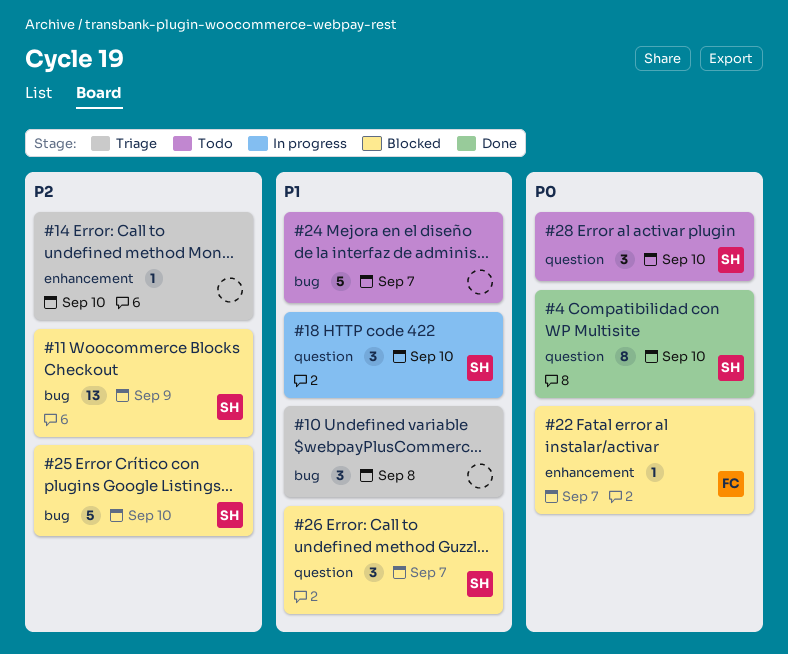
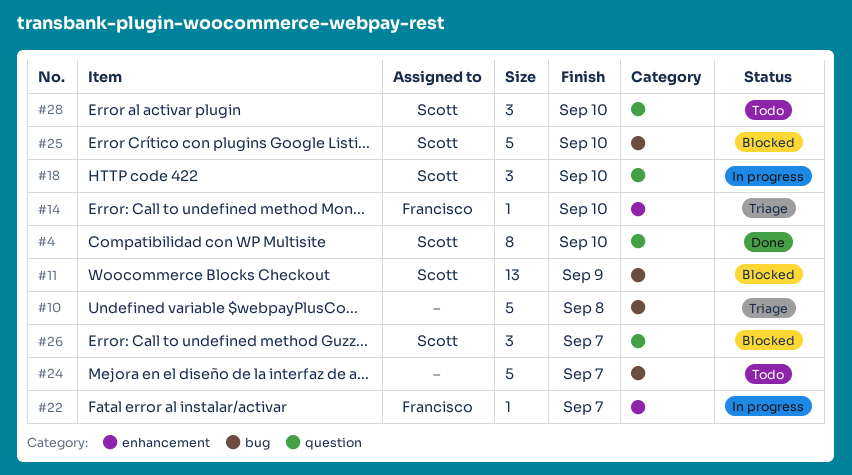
#10, estimate: 3 -> 5
#14, owner: none -> Francisco
#22, status: Blocked -> In progress

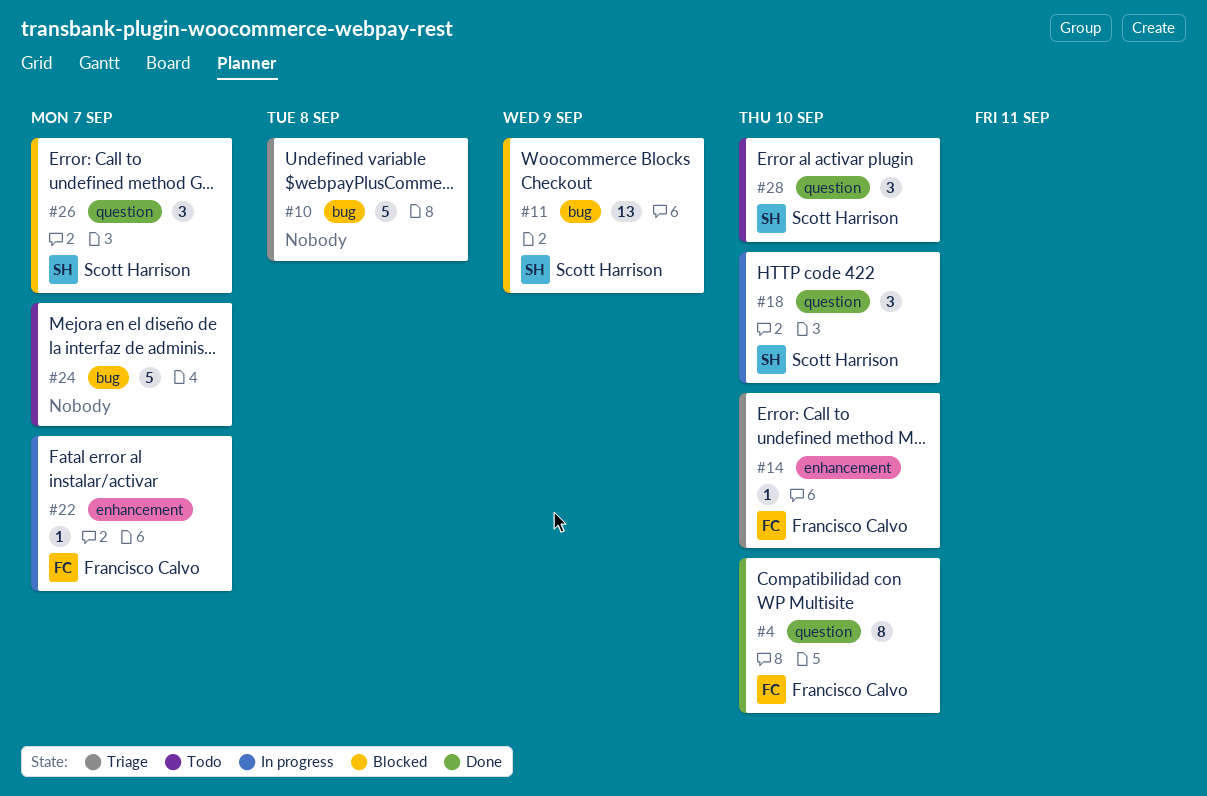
#4, owner: Scott Harrison -> Francisco Calvo
#25: present -> none

